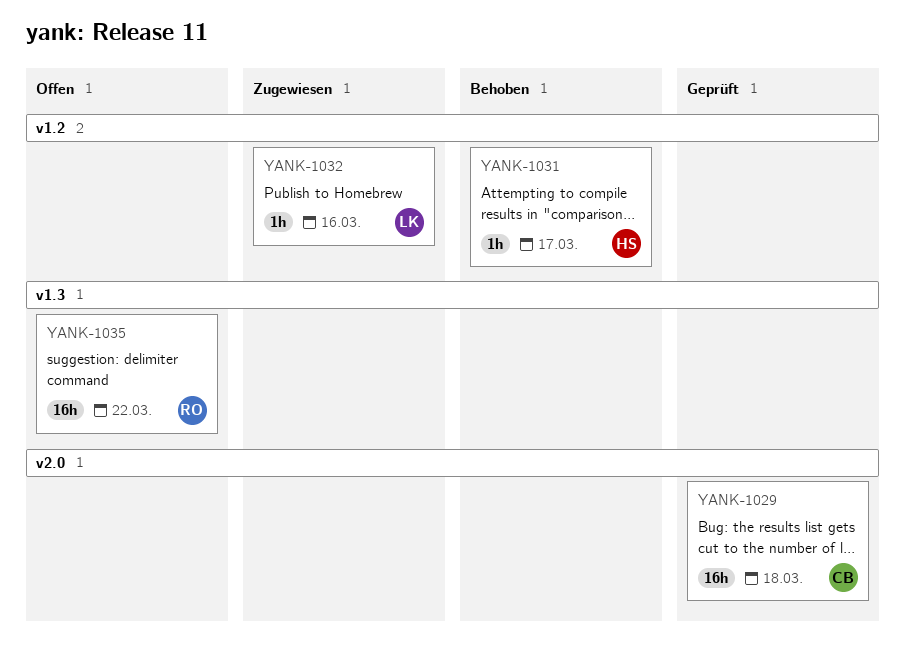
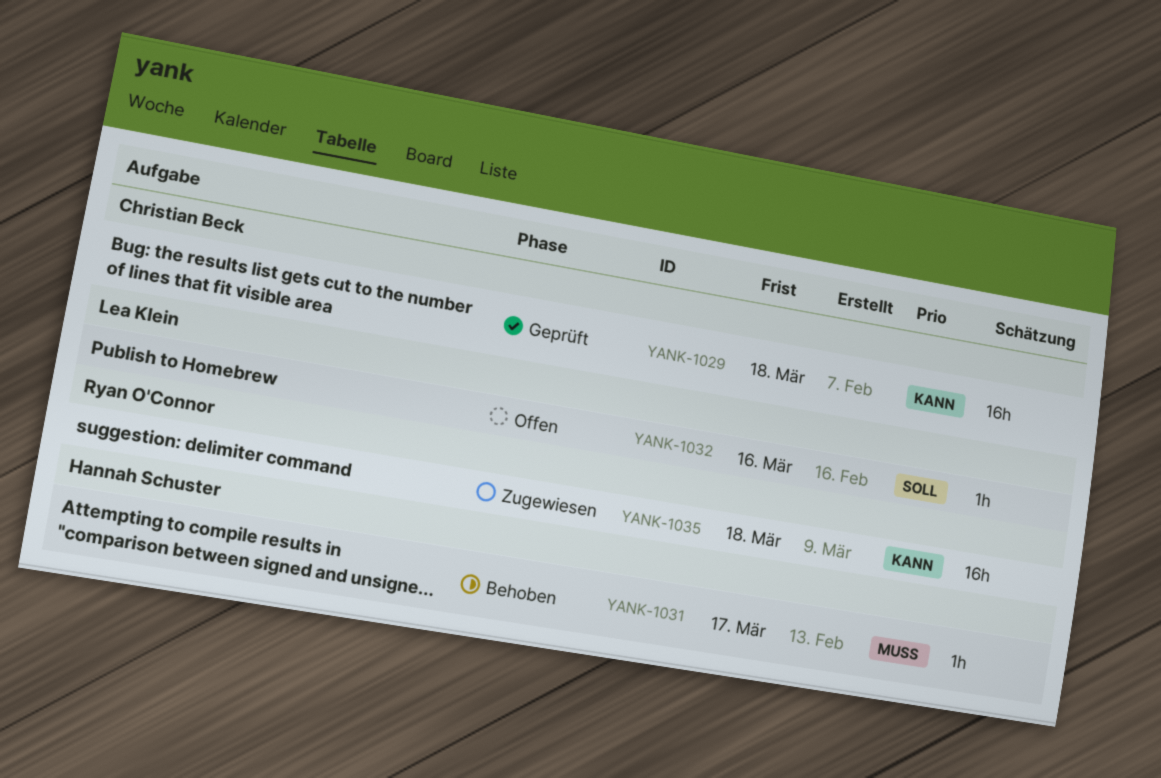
YANK-1032, status: Zugewiesen -> Offen
YANK-1035, status: Offen -> Zugewiesen
YANK-1035, due: Mar 22 -> Mar 18

